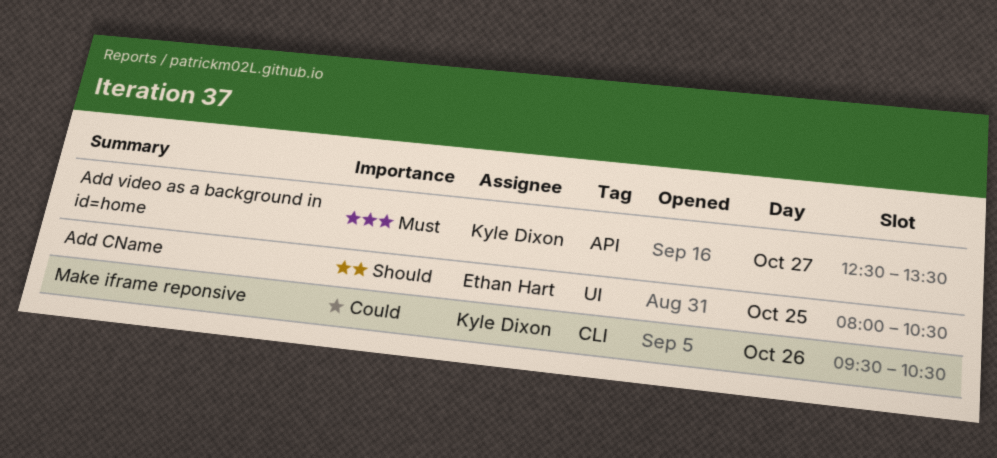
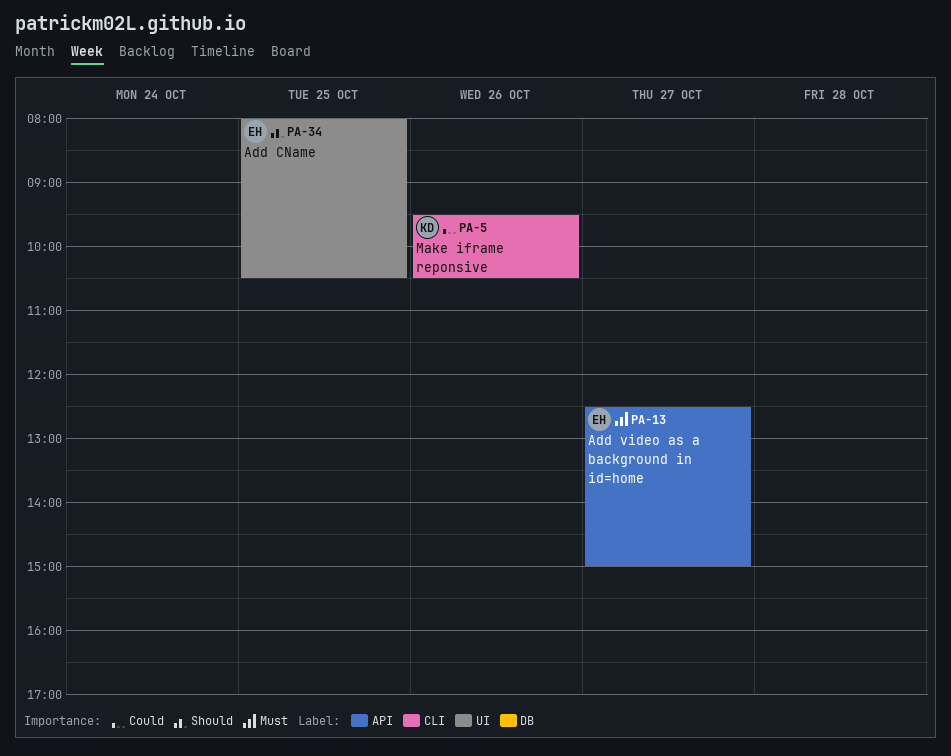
Add video as a background in id=home, owner: Kyle Dixon -> Ethan Hart
Add video as a background in id=home, ends: 13:30 -> 15:00

